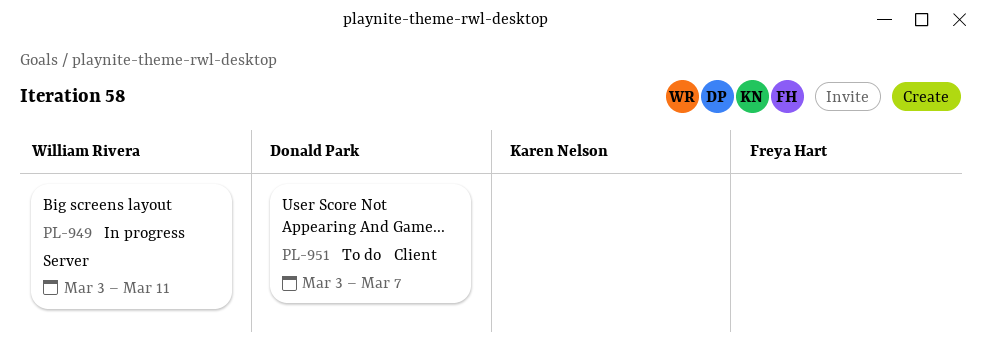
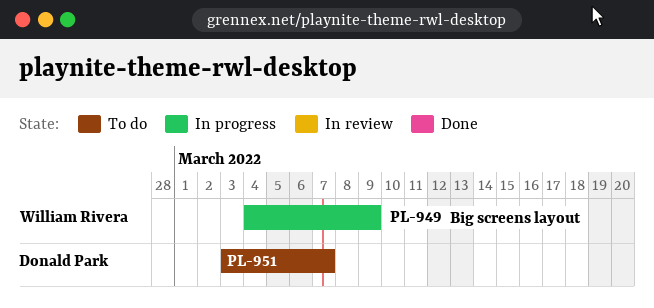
PL-949, start: Mar 3 -> Mar 4
PL-949, due: Mar 11 -> Mar 9

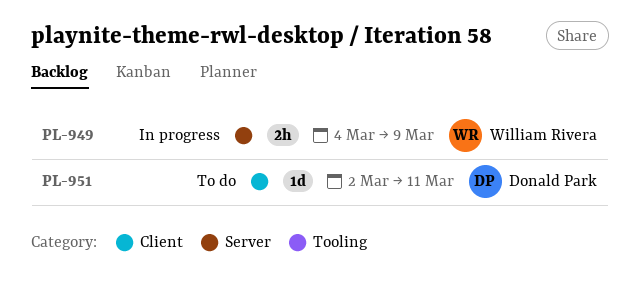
PL-951, start: Mar 3 -> Mar 2
PL-951, due: Mar 7 -> Mar 11

